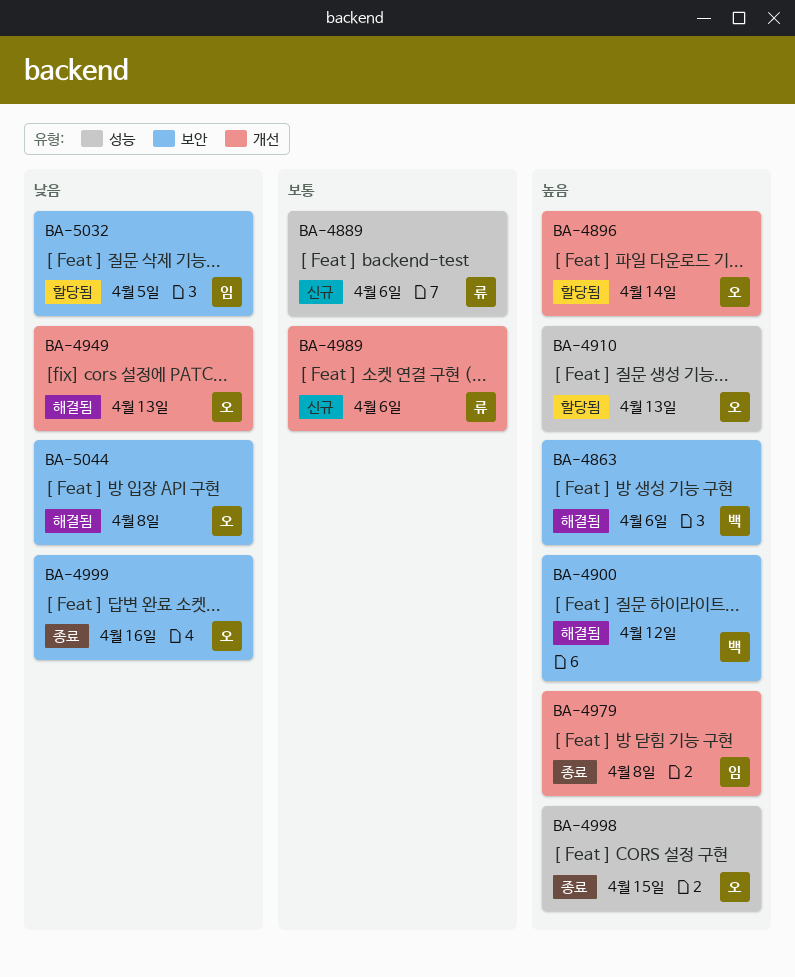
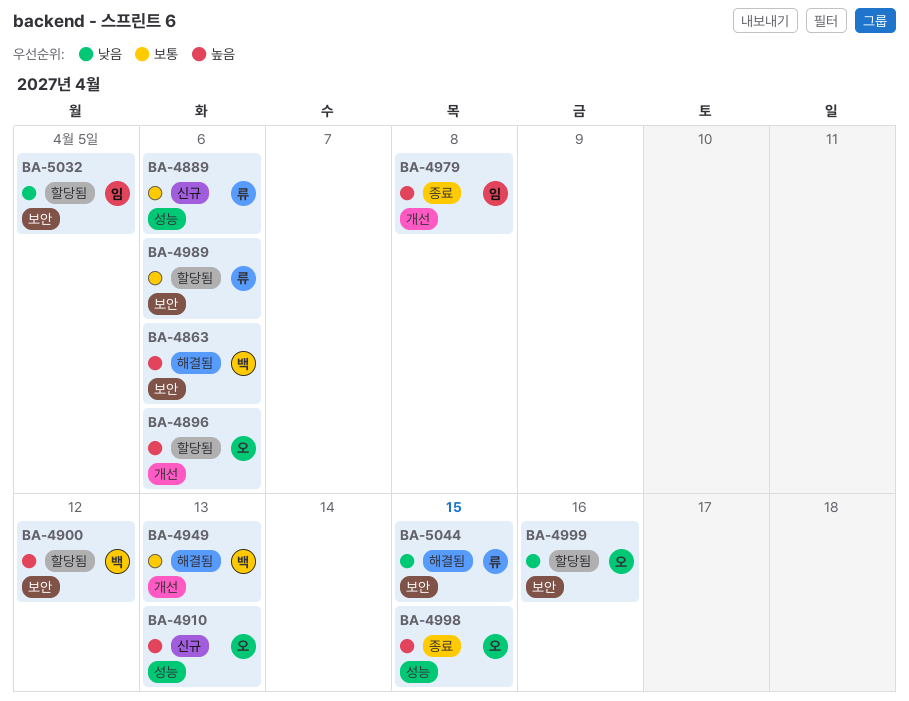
BA-4896, due: Apr 14 -> Apr 6
BA-4900, status: 해결됨 -> 할당됨
BA-4910, status: 할당됨 -> 신규
BA-4949, owner: 오 -> 백
BA-4949, priority: 낮음 -> 보통
BA-4989, status: 신규 -> 할당됨
BA-4989, label: 개선 -> 보안
BA-4999, status: 종료 -> 할당됨
BA-5044, owner: 오 -> 류
BA-5044, due: Apr 8 -> Apr 15

